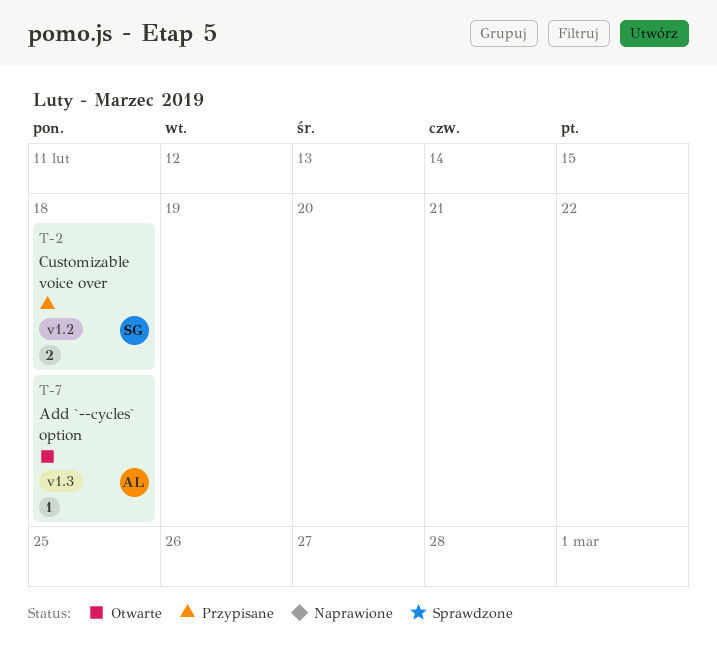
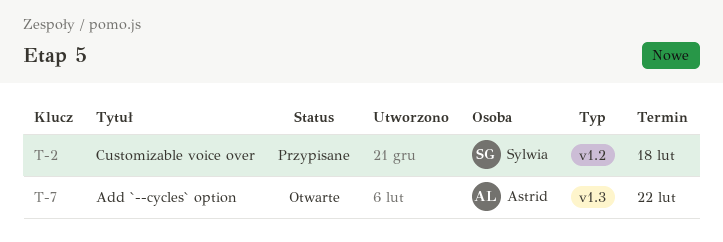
T-7, due: Feb 18 -> Feb 22

